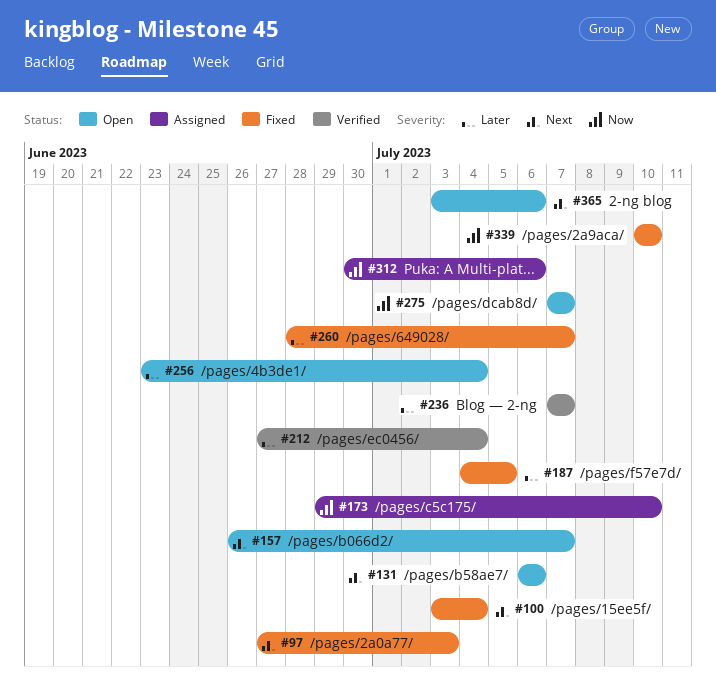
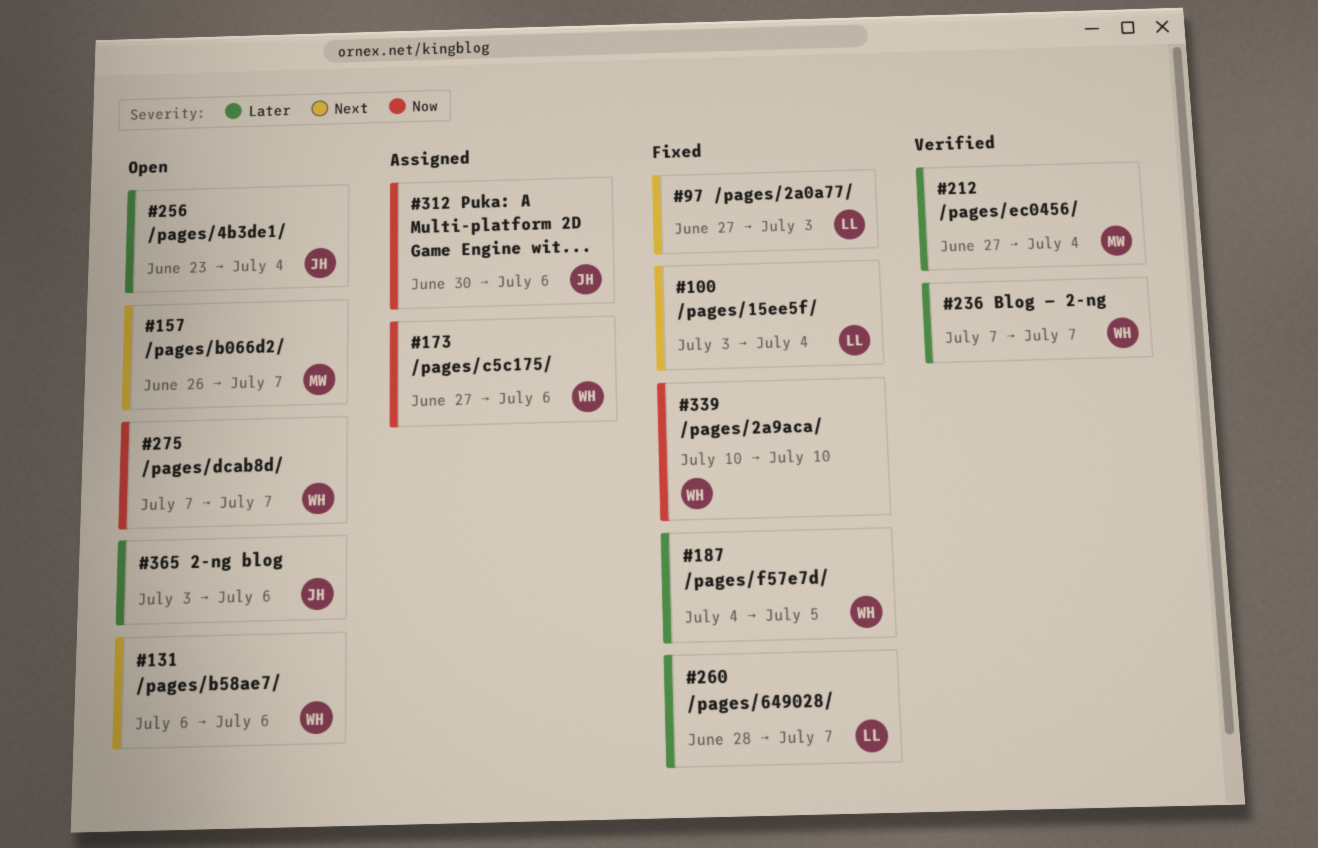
#173, start: Jun 29 -> Jun 27
#173, due: Jul 10 -> Jul 6
#365, priority: Next -> Later

